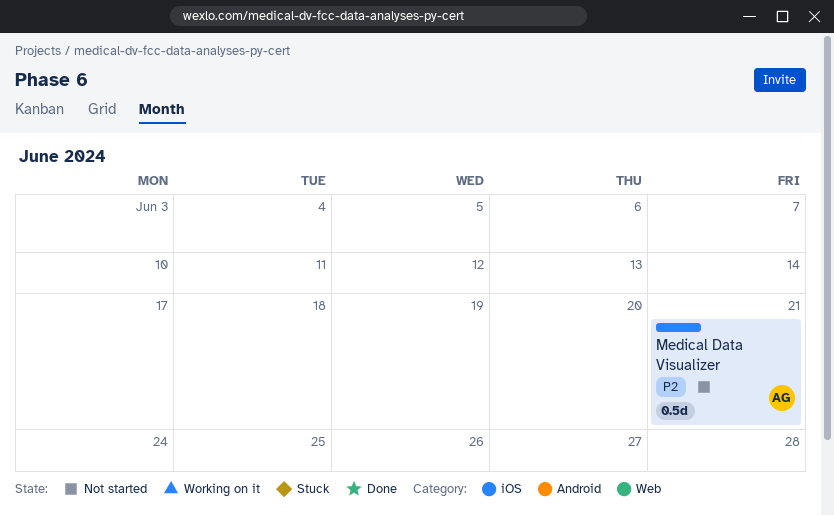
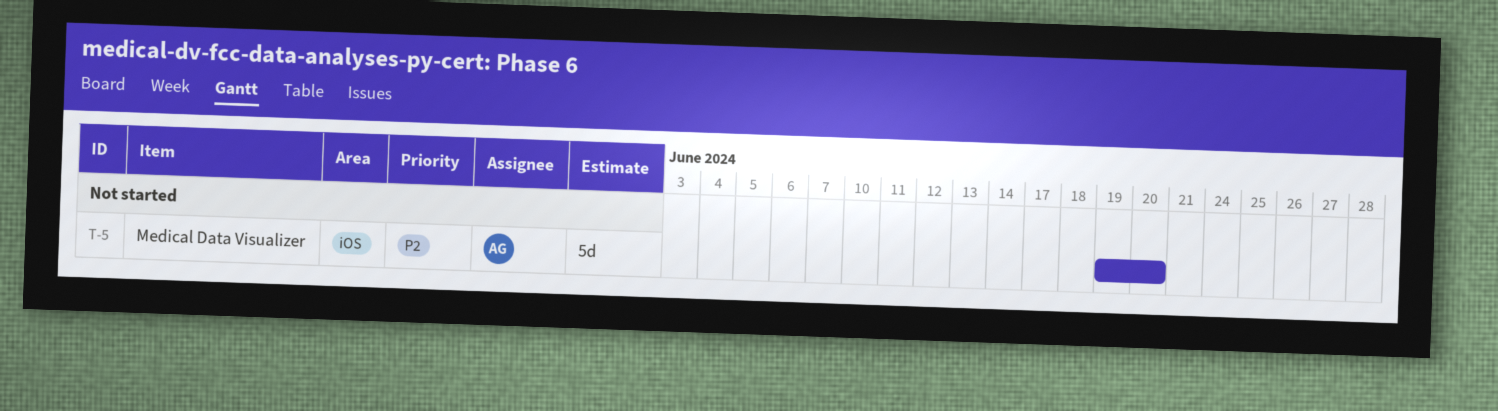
Medical Data Visualizer, estimate: 0.5d -> 5d
Medical Data Visualizer, due: Jun 21 -> Jun 20

